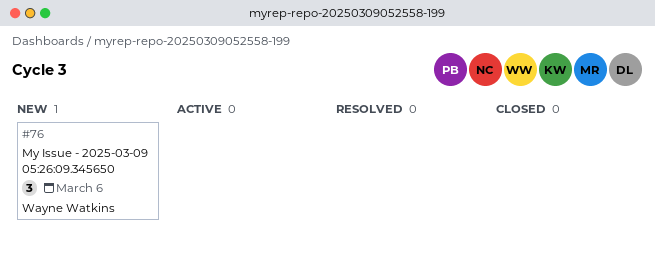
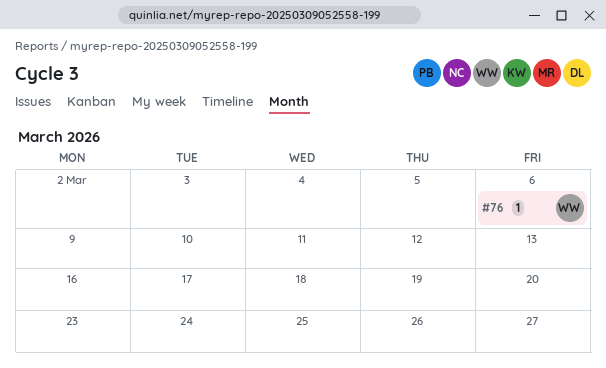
#76, estimate: 3 -> 1

